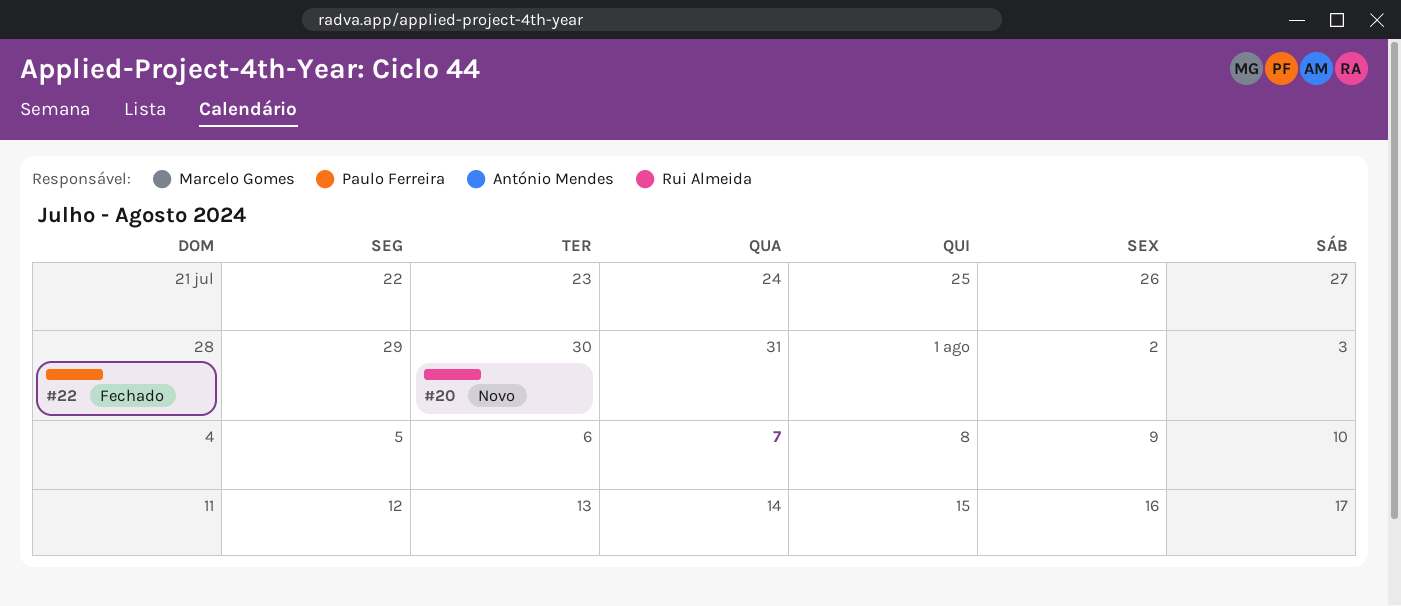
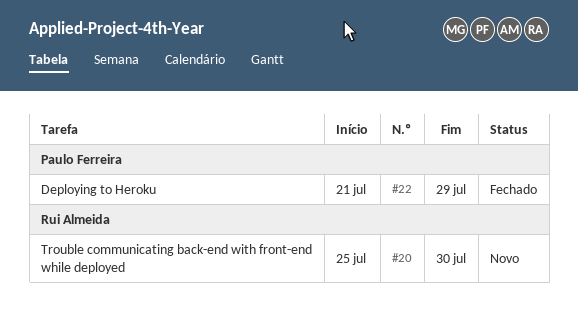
#22, due: Jul 28 -> Jul 29

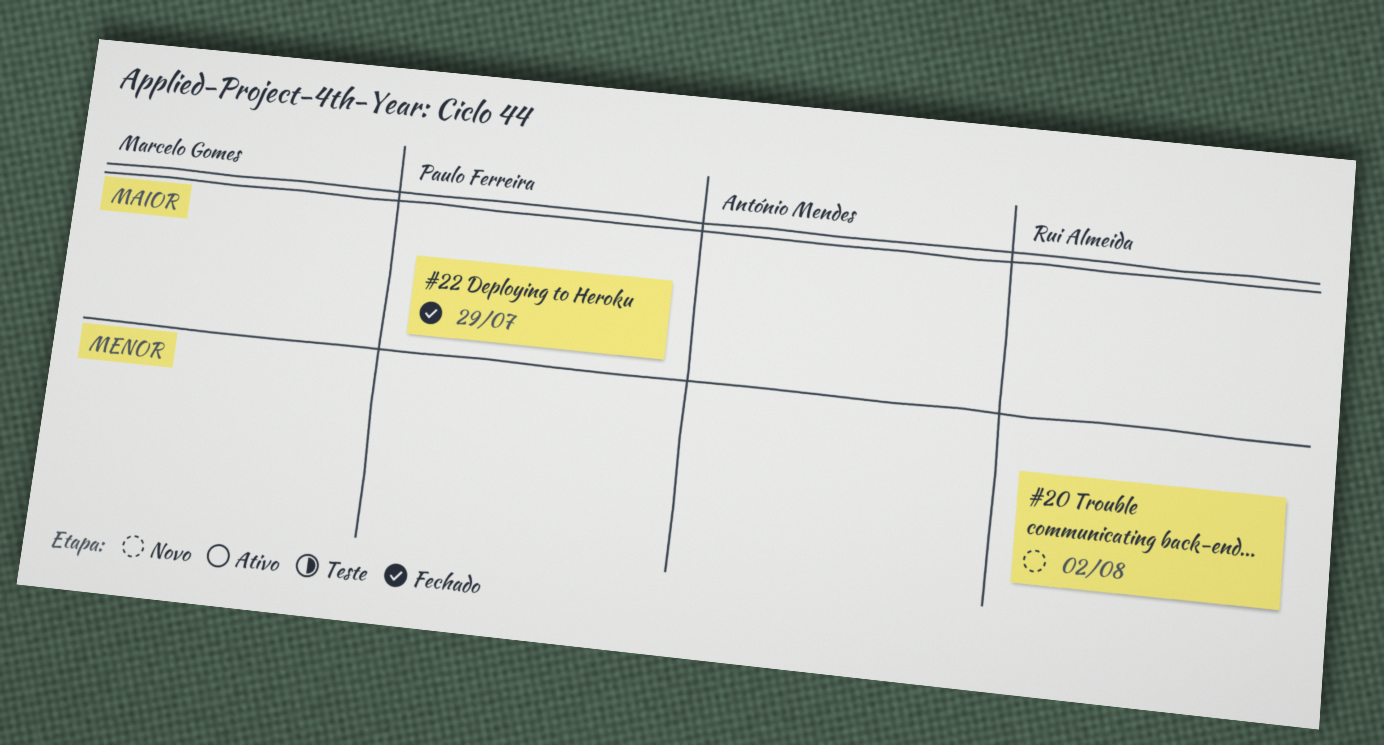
#20, due: Jul 30 -> Aug 2

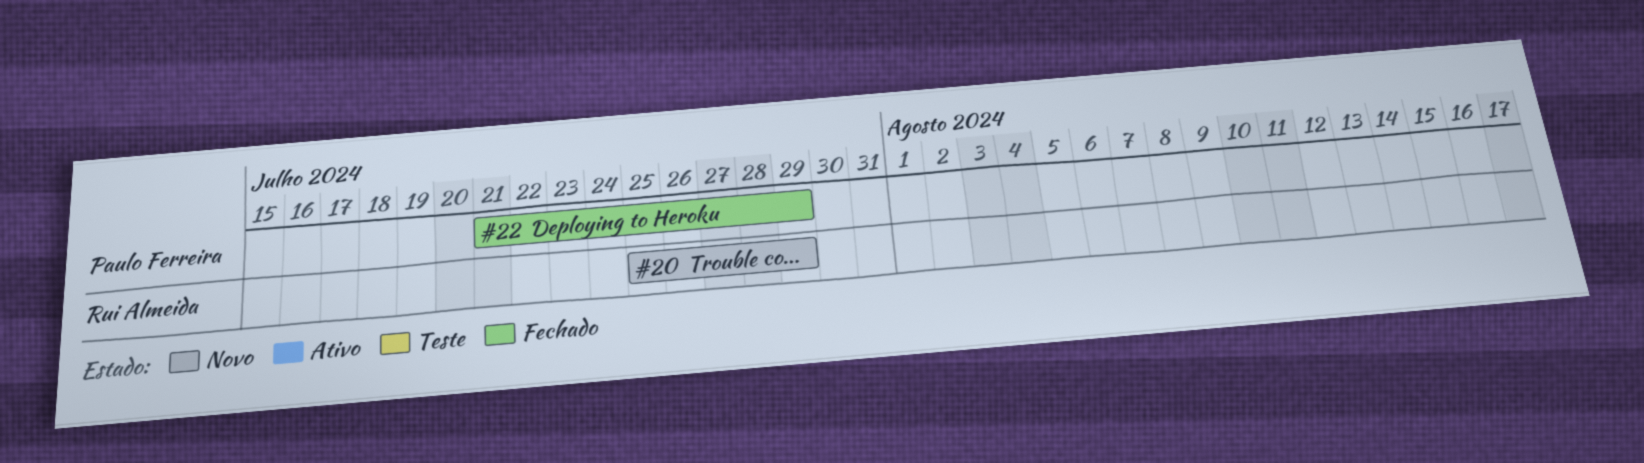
#20, due: Aug 2 -> Jul 29

